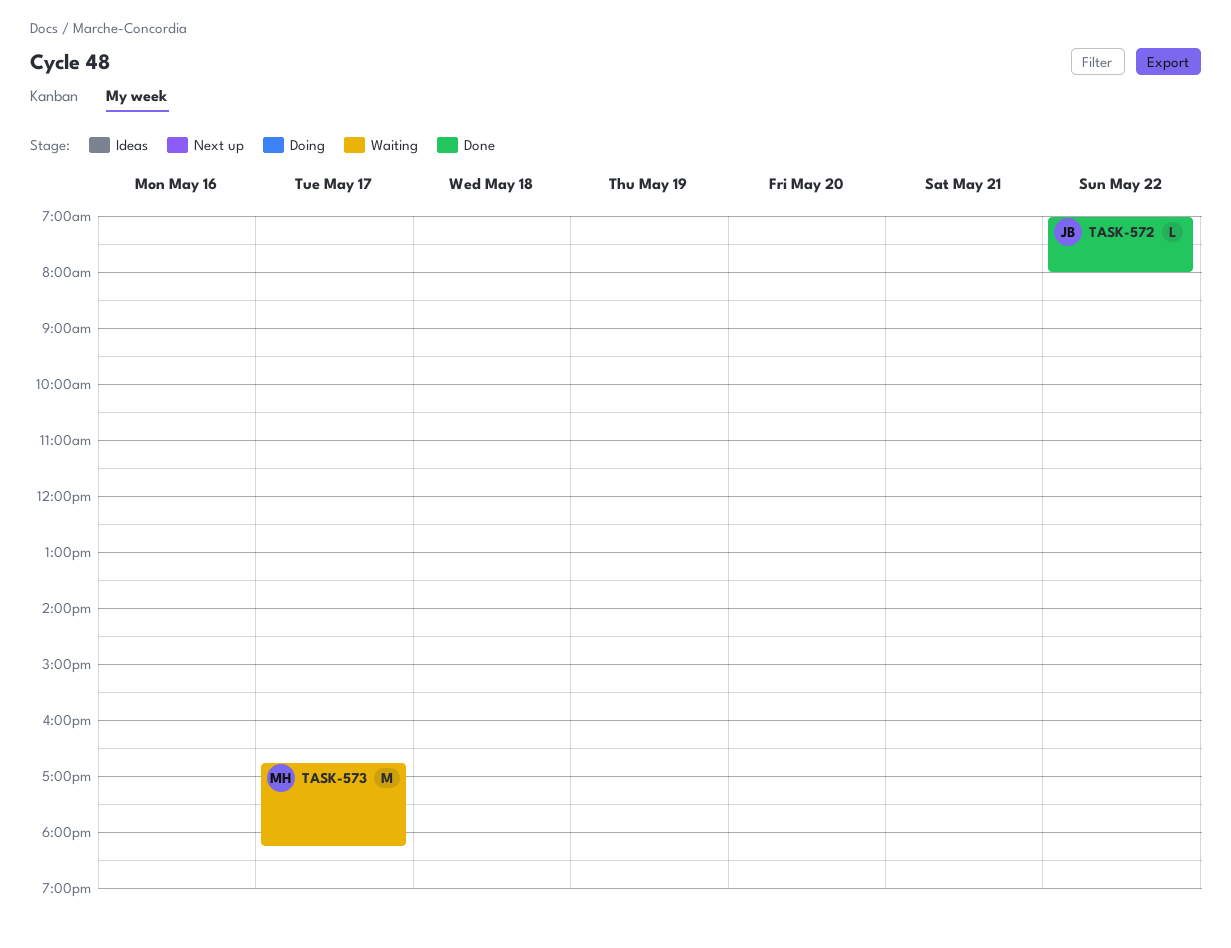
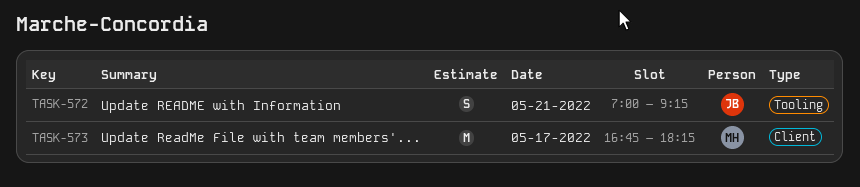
TASK-572, estimate: L -> S
TASK-572, day: May 22 -> May 21
TASK-572, ends: 08:00 -> 09:15

